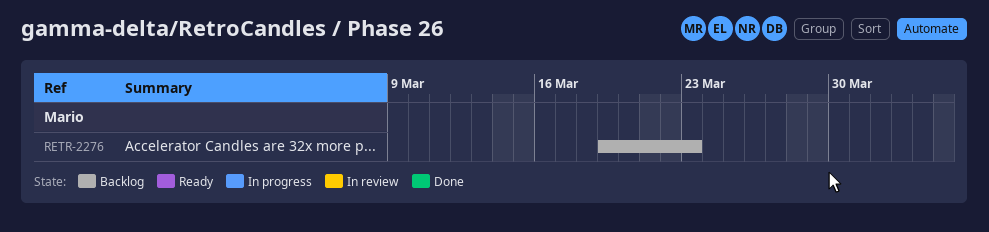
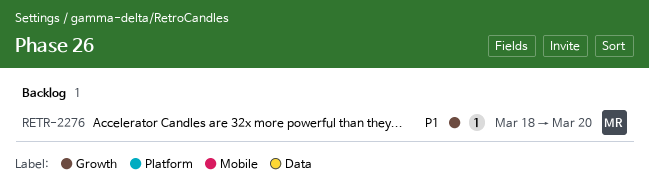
RETR-2276, start: Mar 19 -> Mar 18
RETR-2276, due: Mar 23 -> Mar 20

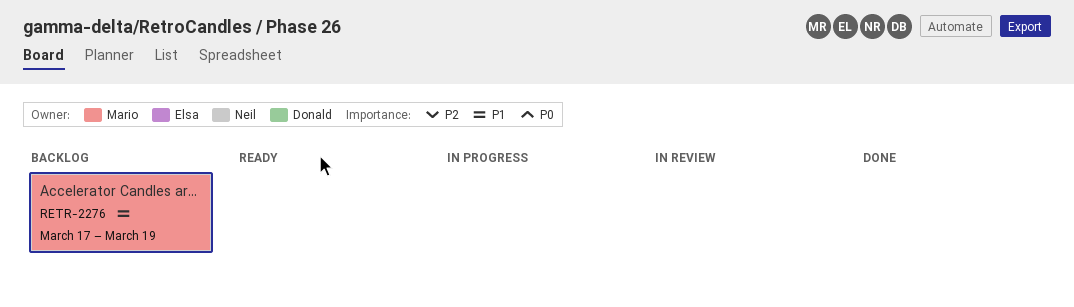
RETR-2276, start: Mar 18 -> Mar 17
RETR-2276, due: Mar 20 -> Mar 19

